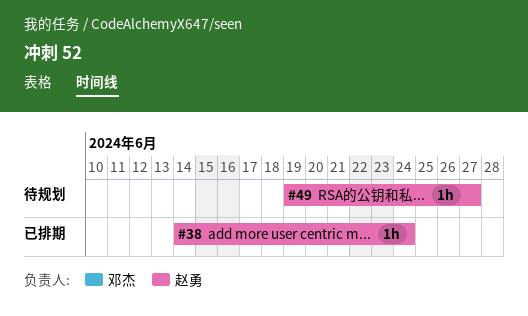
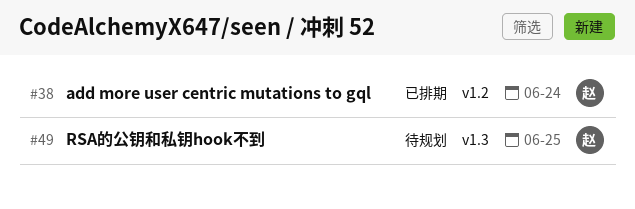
#49, due: Jun 27 -> Jun 25

